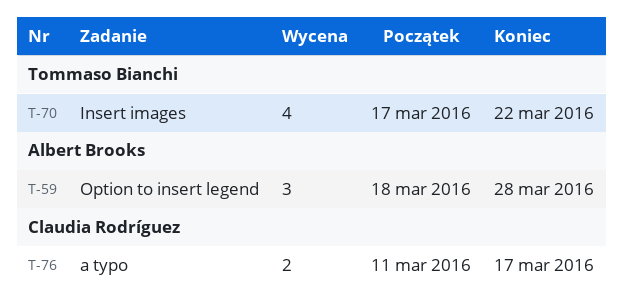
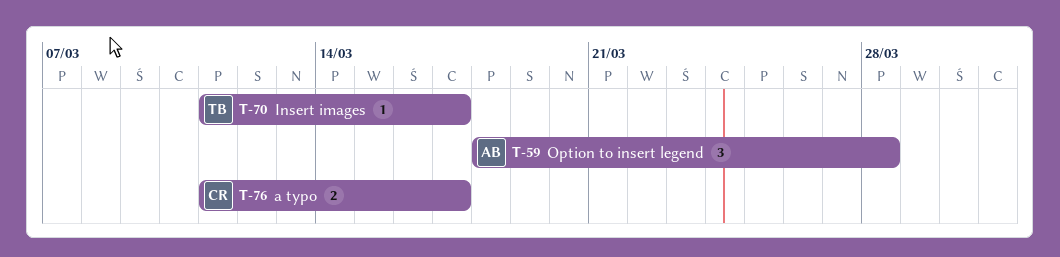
T-70, estimate: 4 -> 1
T-70, start: Mar 17 -> Mar 11
T-70, due: Mar 22 -> Mar 17

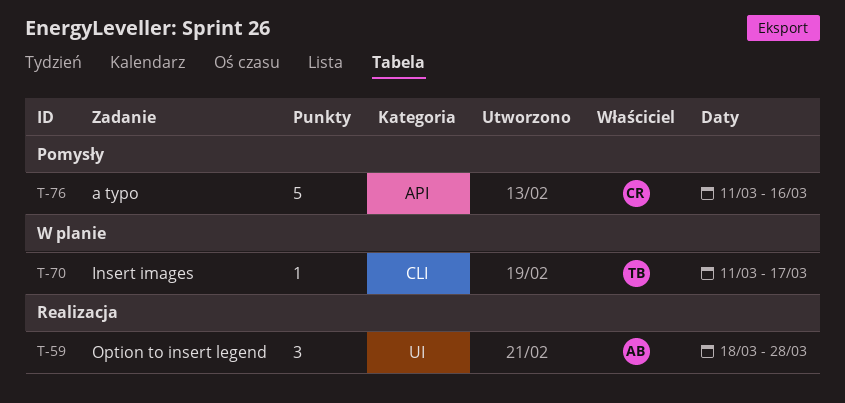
T-76, estimate: 2 -> 5
T-76, due: Mar 17 -> Mar 16

